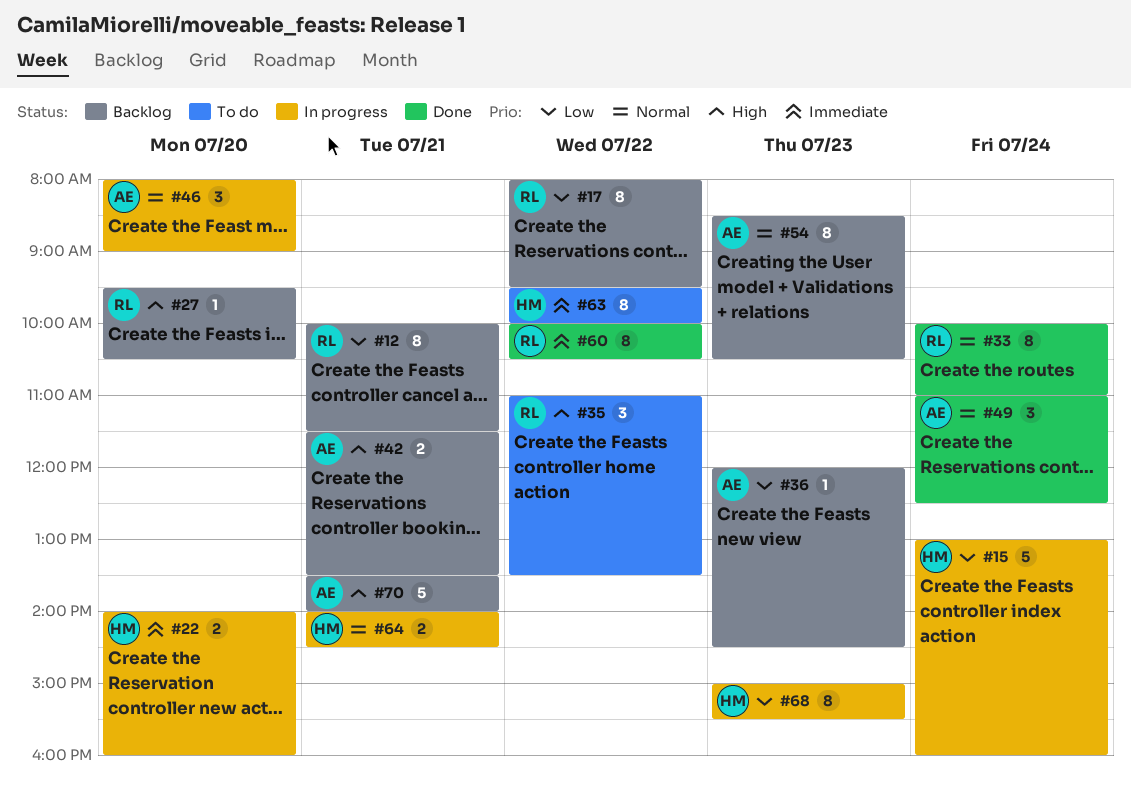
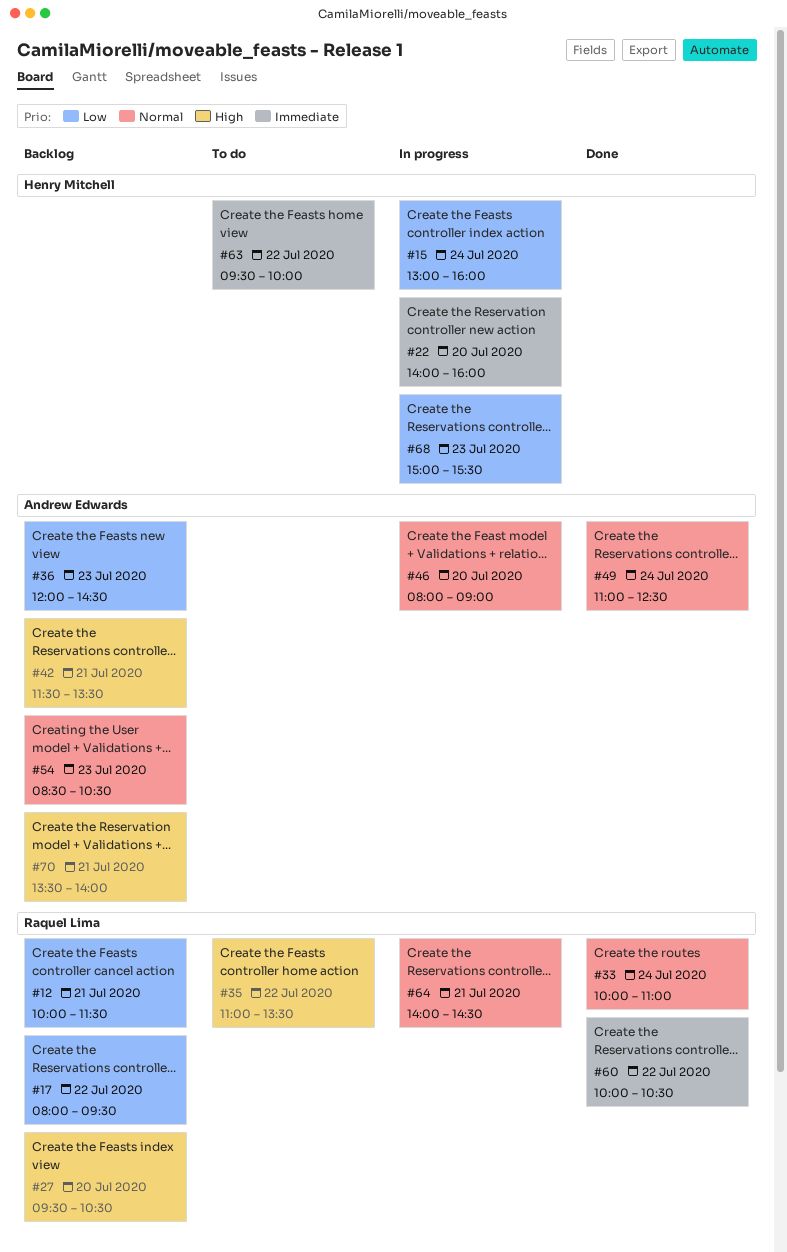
#64, owner: Henry Mitchell -> Raquel Lima

